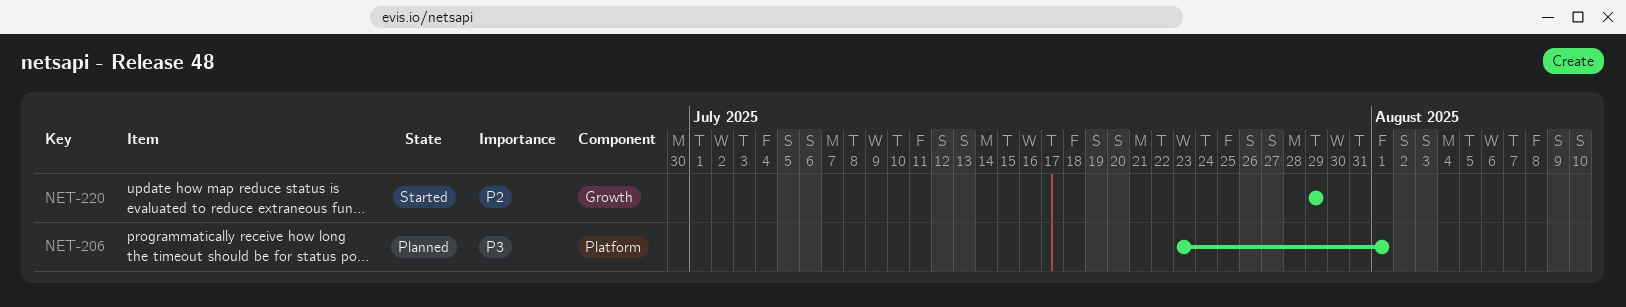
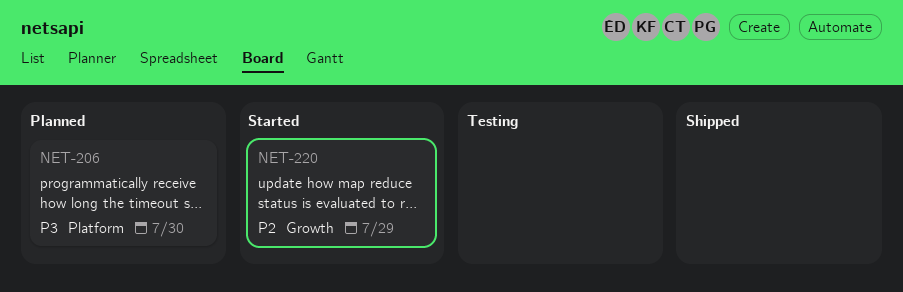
NET-206, due: Aug 1 -> Jul 30

